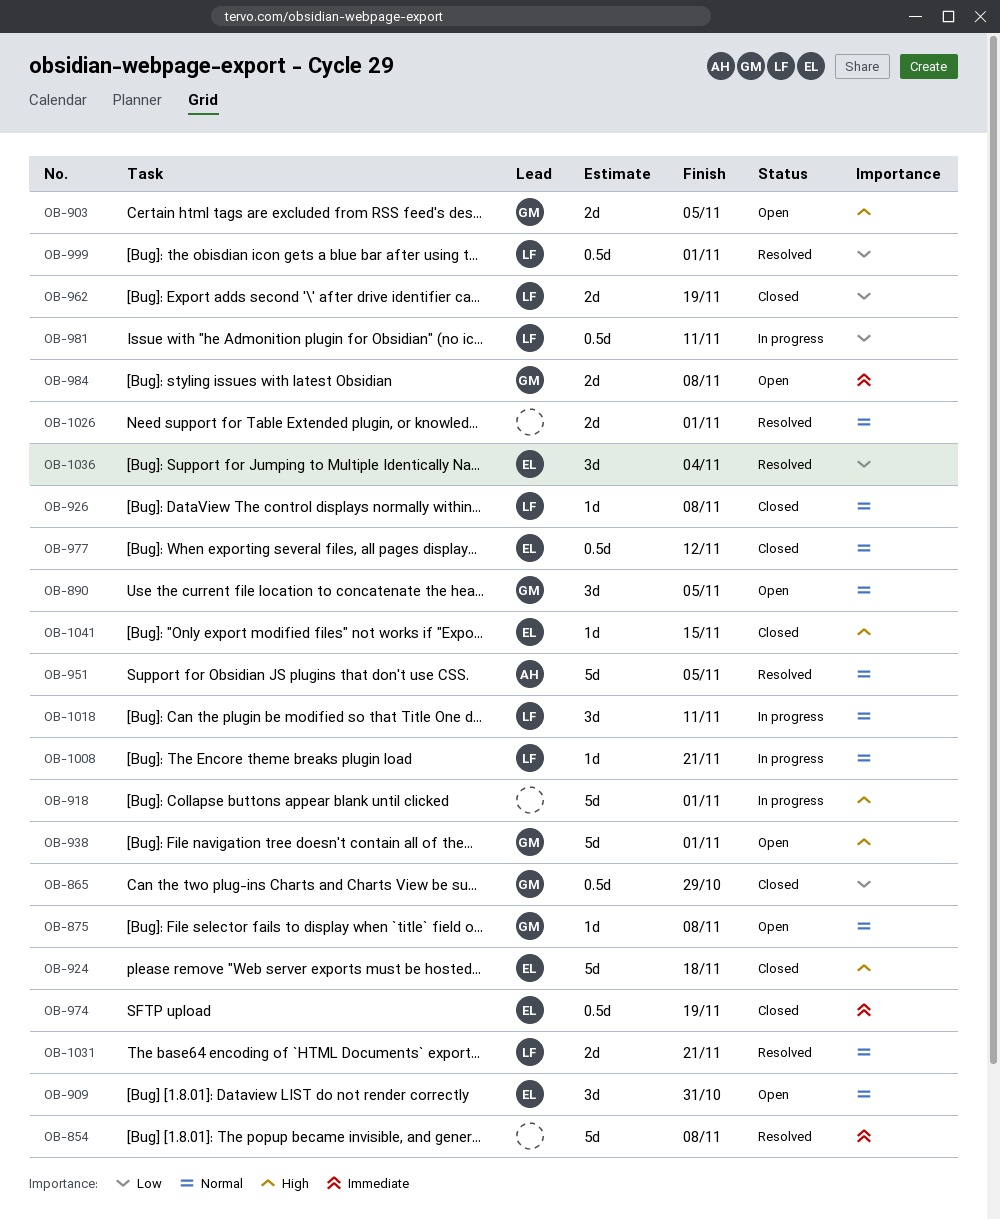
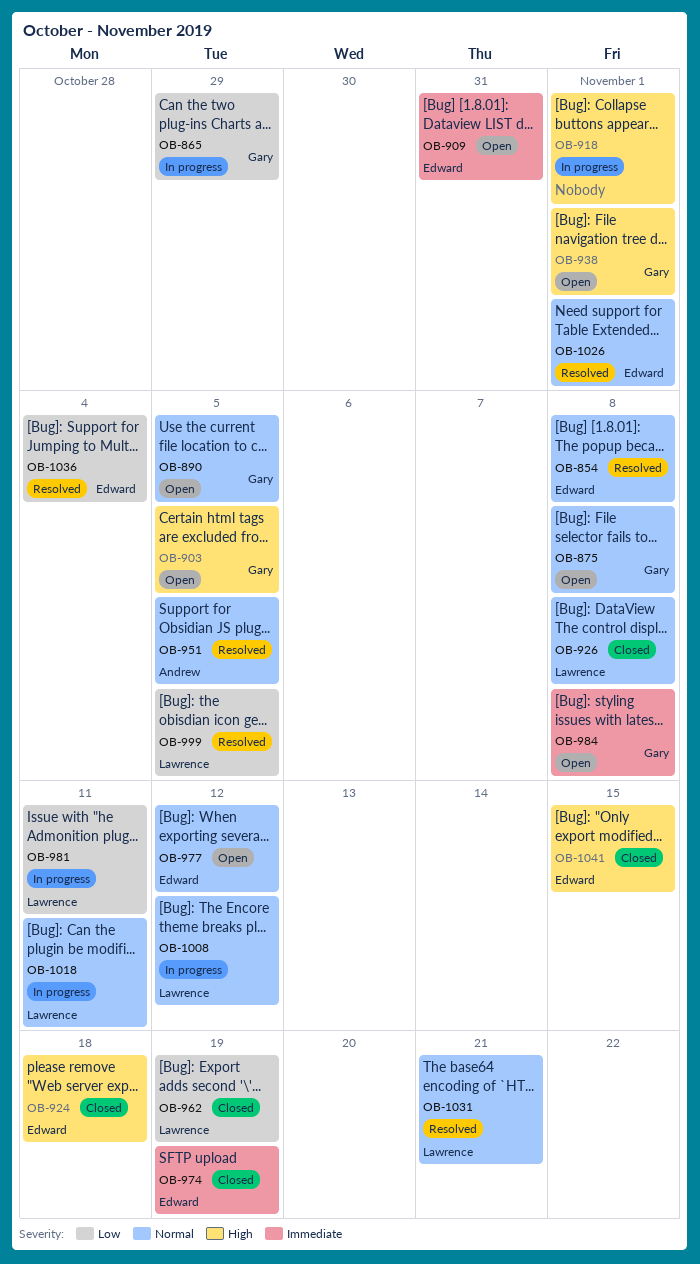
OB-854, owner: none -> Edward
OB-854, priority: Immediate -> Normal
OB-865, status: Closed -> In progress
OB-909, priority: Normal -> Immediate
OB-977, status: Closed -> Open
OB-999, due: Nov 1 -> Nov 5
OB-1008, due: Nov 21 -> Nov 12
OB-1026, owner: none -> Edward

